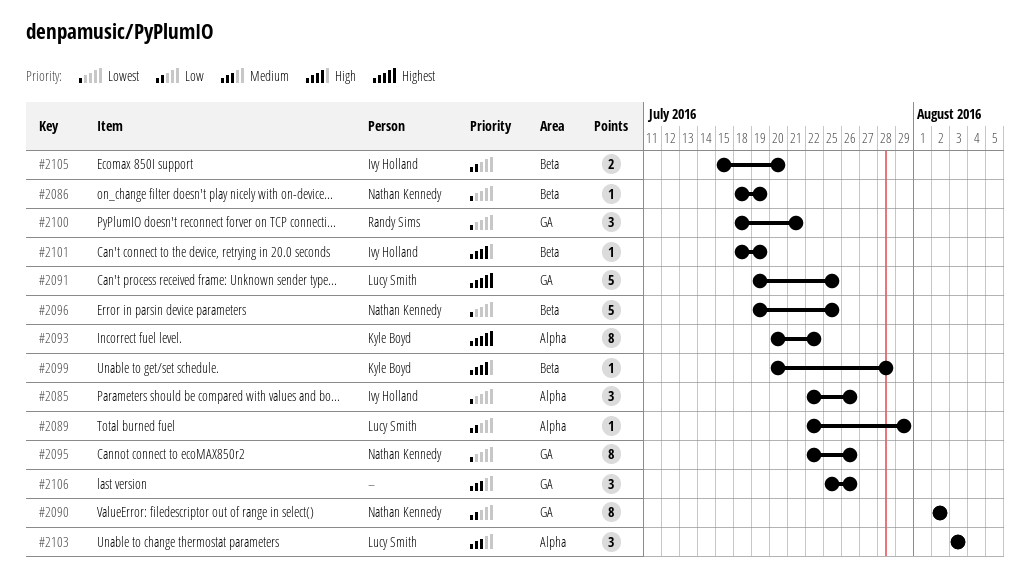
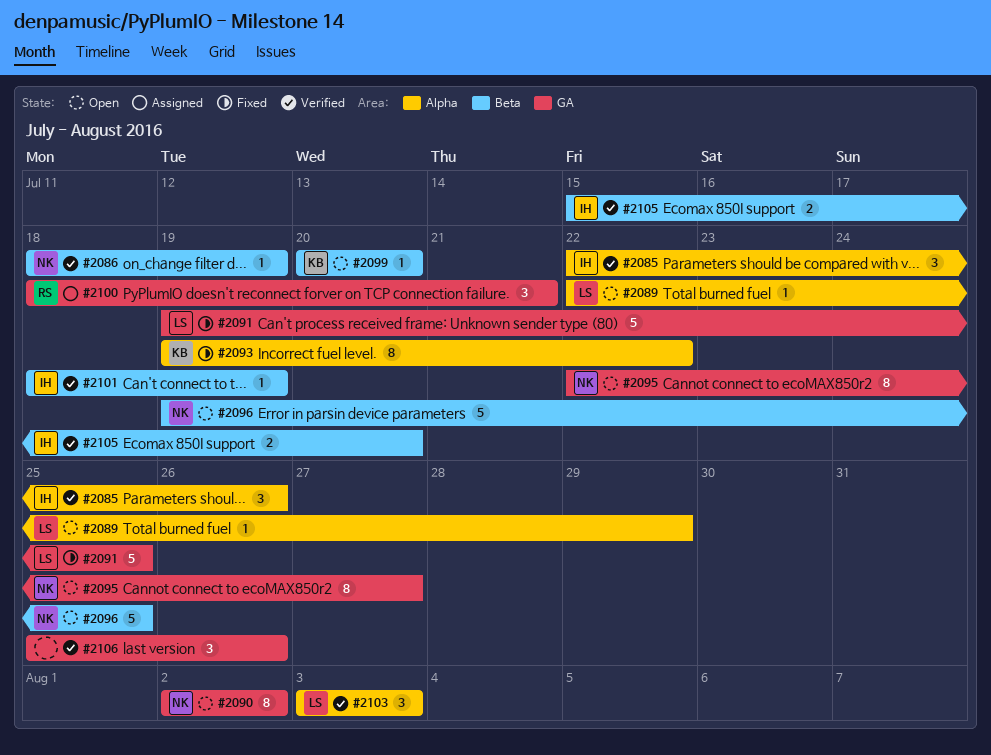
#2093, start: Jul 20 -> Jul 19
#2095, due: Jul 26 -> Jul 27
#2099, due: Jul 28 -> Jul 20

